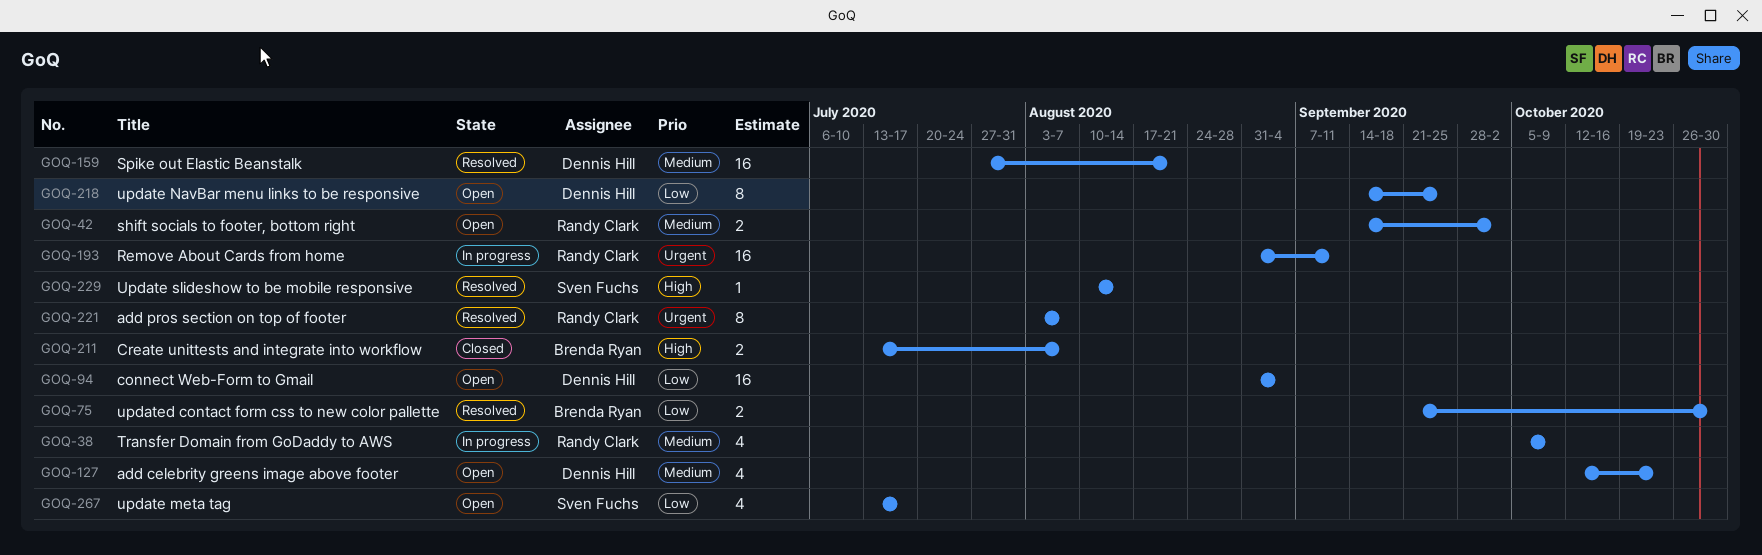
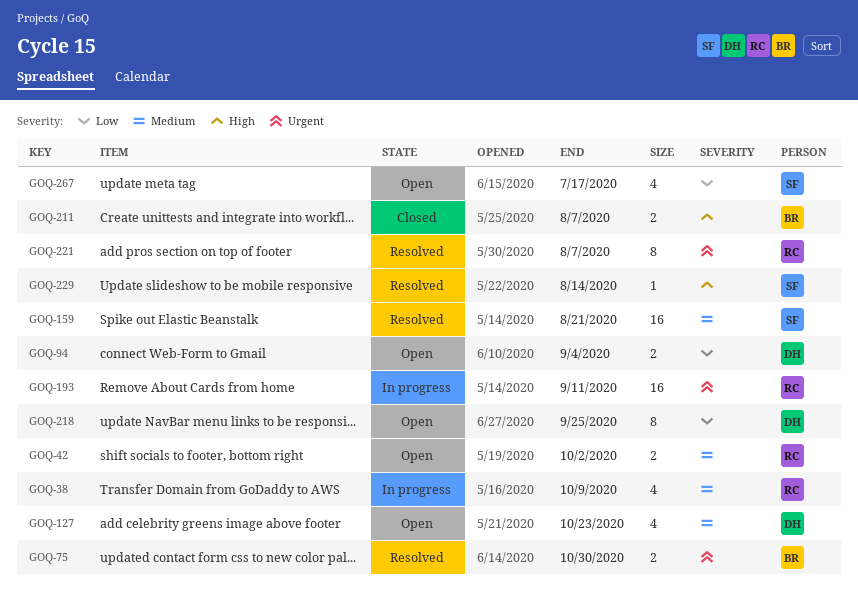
GOQ-75, priority: Low -> Urgent
GOQ-94, estimate: 16 -> 2
GOQ-159, owner: Dennis Hill -> Sven Fuchs

